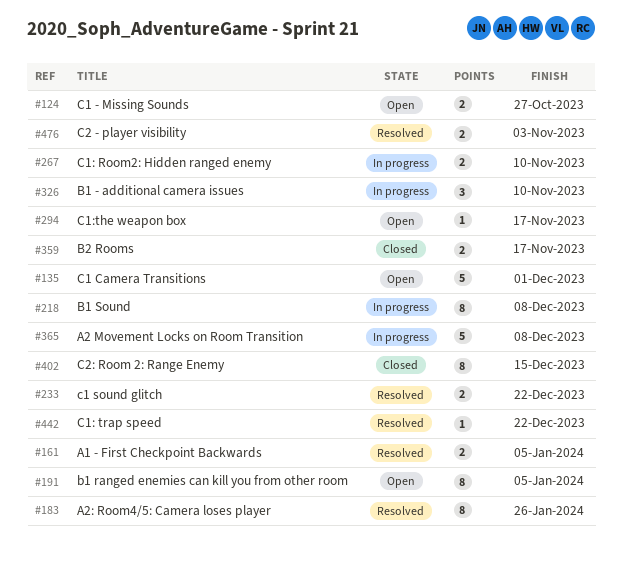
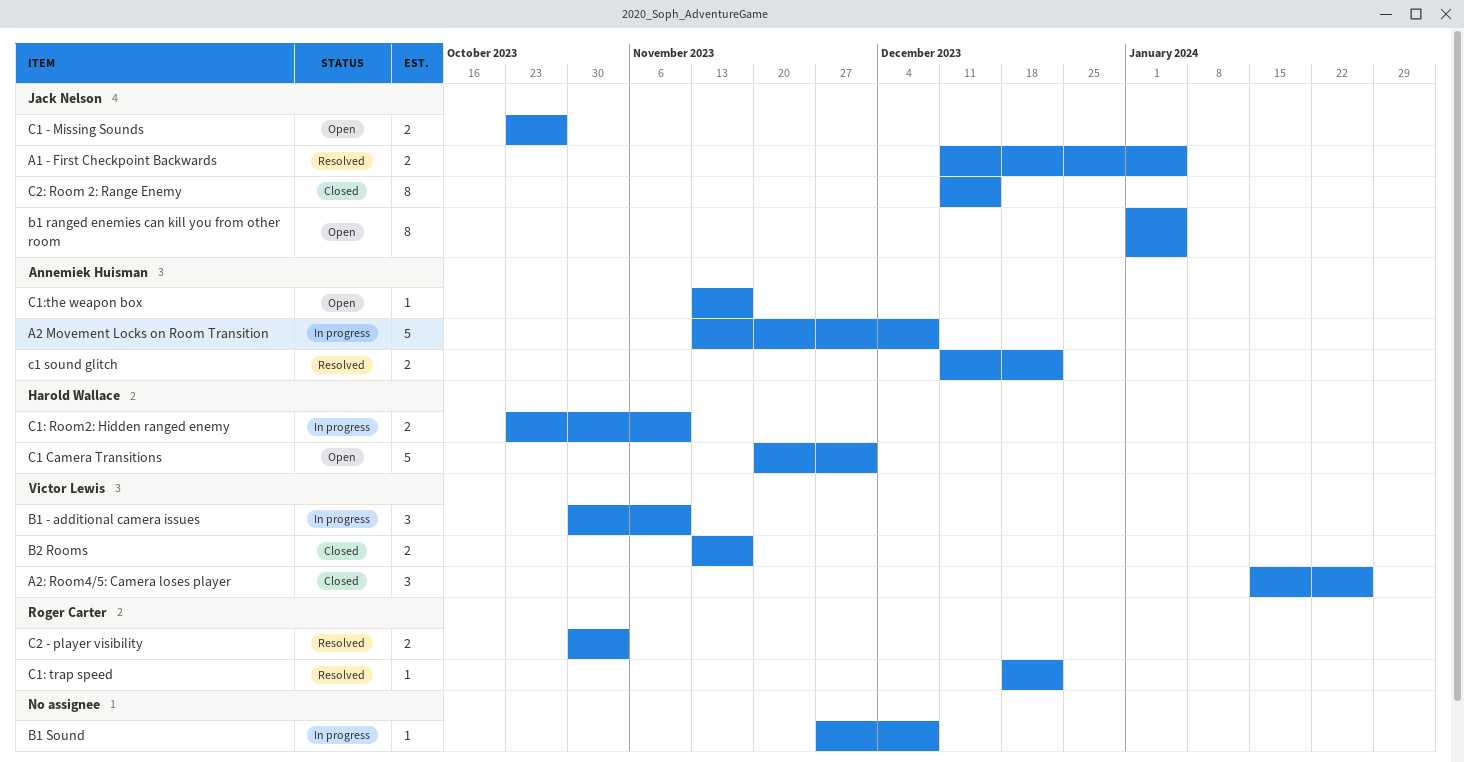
A2: Room4/5: Camera loses player, status: Resolved -> Closed
A2: Room4/5: Camera loses player, estimate: 8 -> 3
B1 Sound, estimate: 8 -> 1

